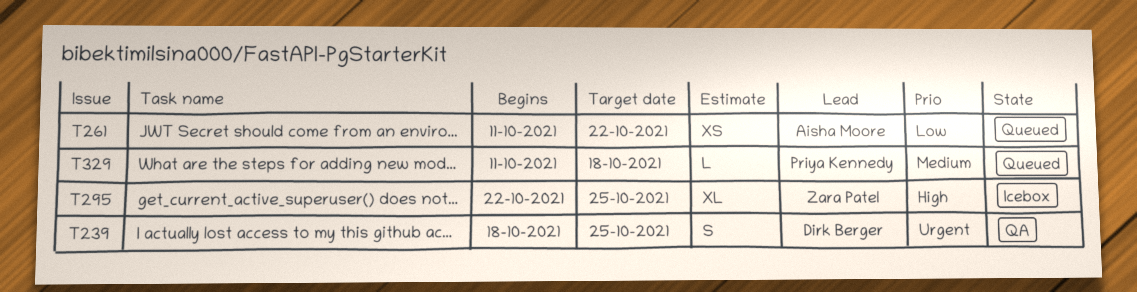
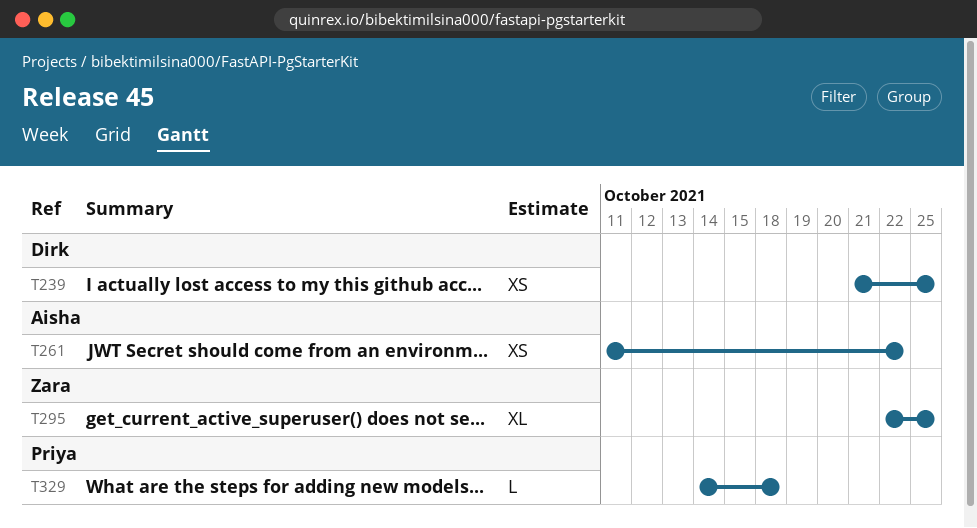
T239, estimate: S -> XS
T239, start: Oct 18 -> Oct 21
T329, start: Oct 11 -> Oct 14

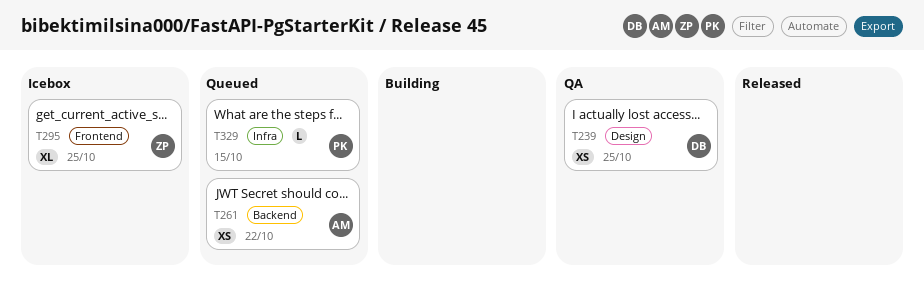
T329, due: Oct 18 -> Oct 15

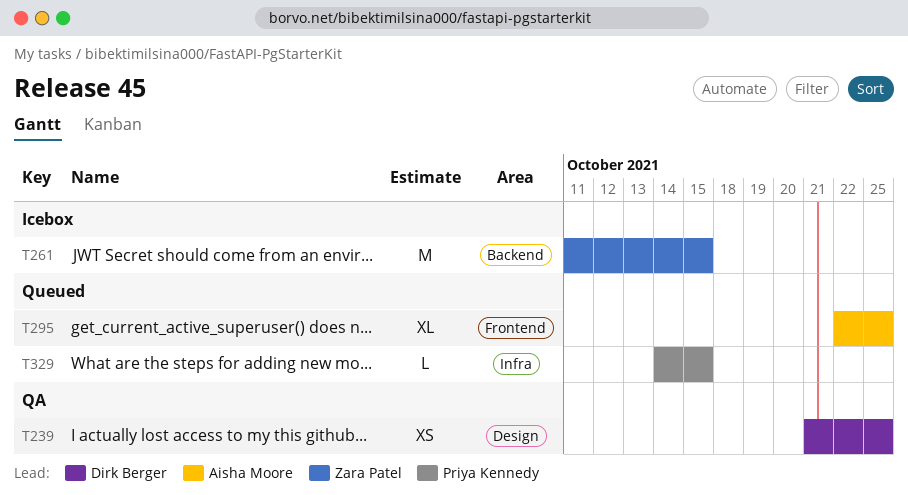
T261, status: Queued -> Icebox
T261, owner: Aisha Moore -> Zara Patel
T261, estimate: XS -> M
T261, due: Oct 22 -> Oct 15
T295, status: Icebox -> Queued
T295, owner: Zara Patel -> Aisha Moore

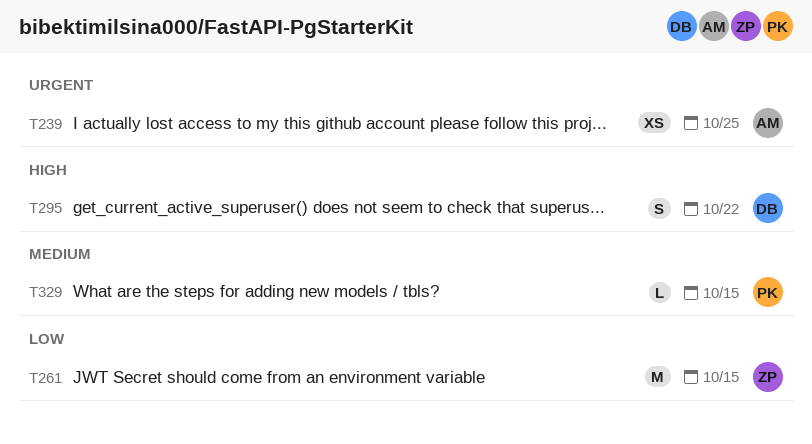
T239, owner: Dirk Berger -> Aisha Moore
T295, owner: Aisha Moore -> Dirk Berger
T295, estimate: XL -> S
T295, due: Oct 25 -> Oct 22

